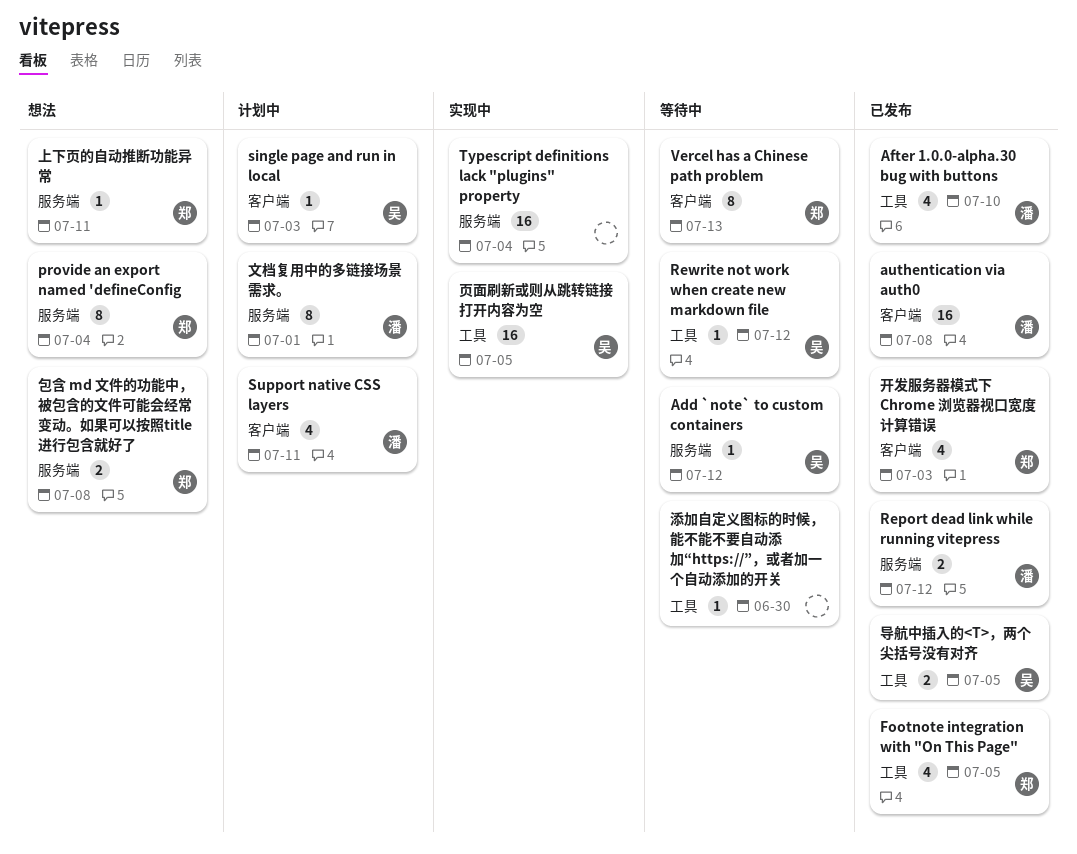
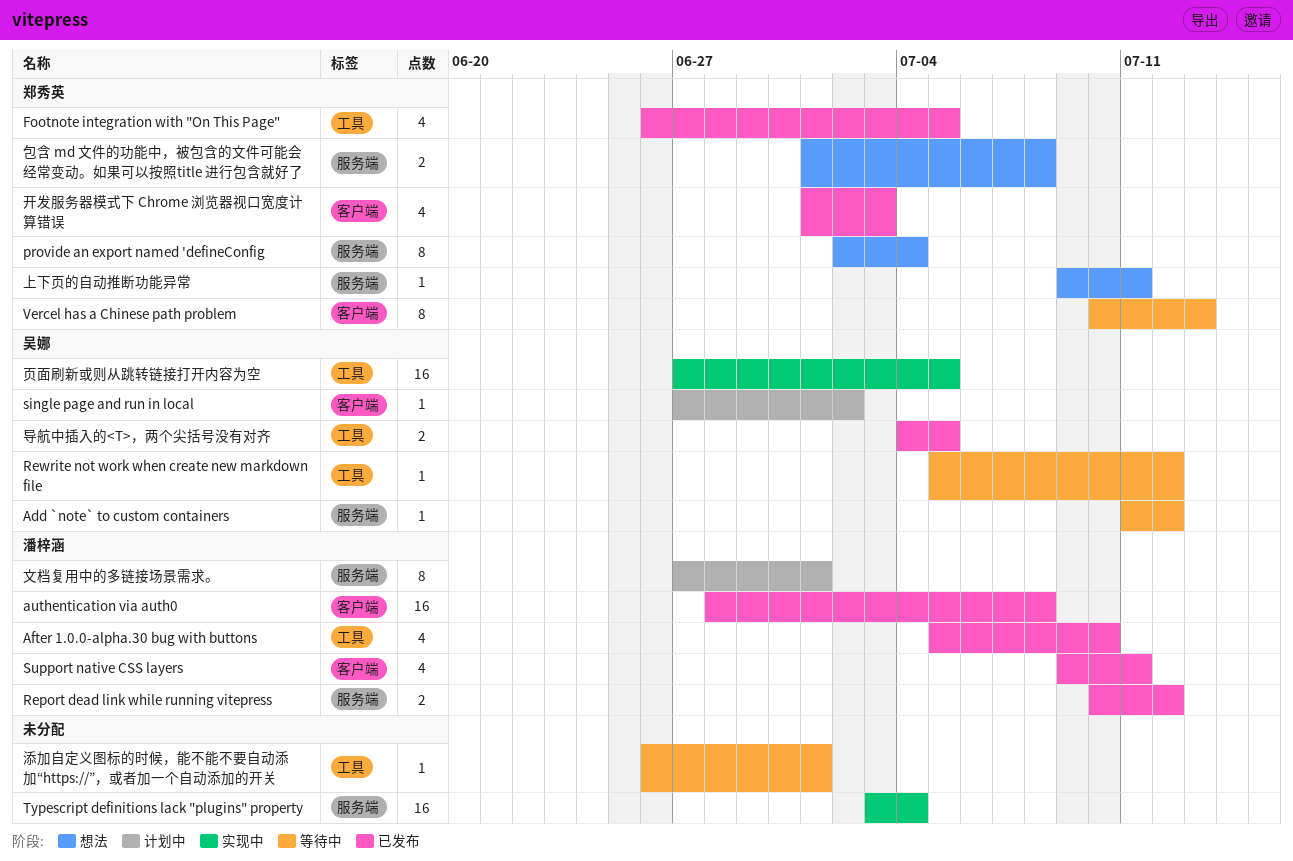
single page and run in local, due: Jul 3 -> Jul 2
Support native CSS layers, status: 计划中 -> 已发布
添加自定义图标的时候，能不能不要自动添加“https://”，或者加一个自动添加的开关, due: Jun 30 -> Jul 1

